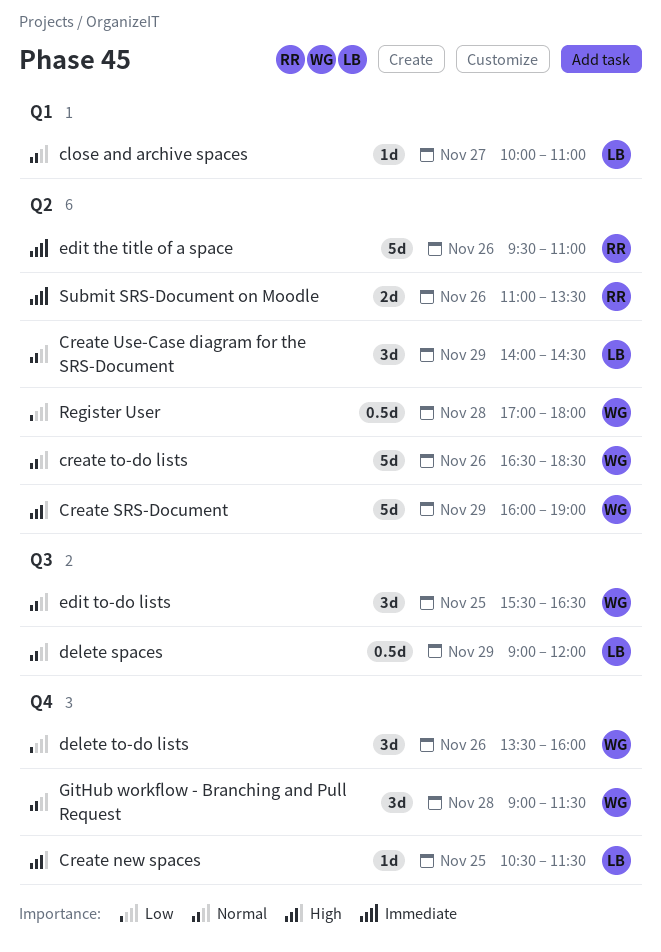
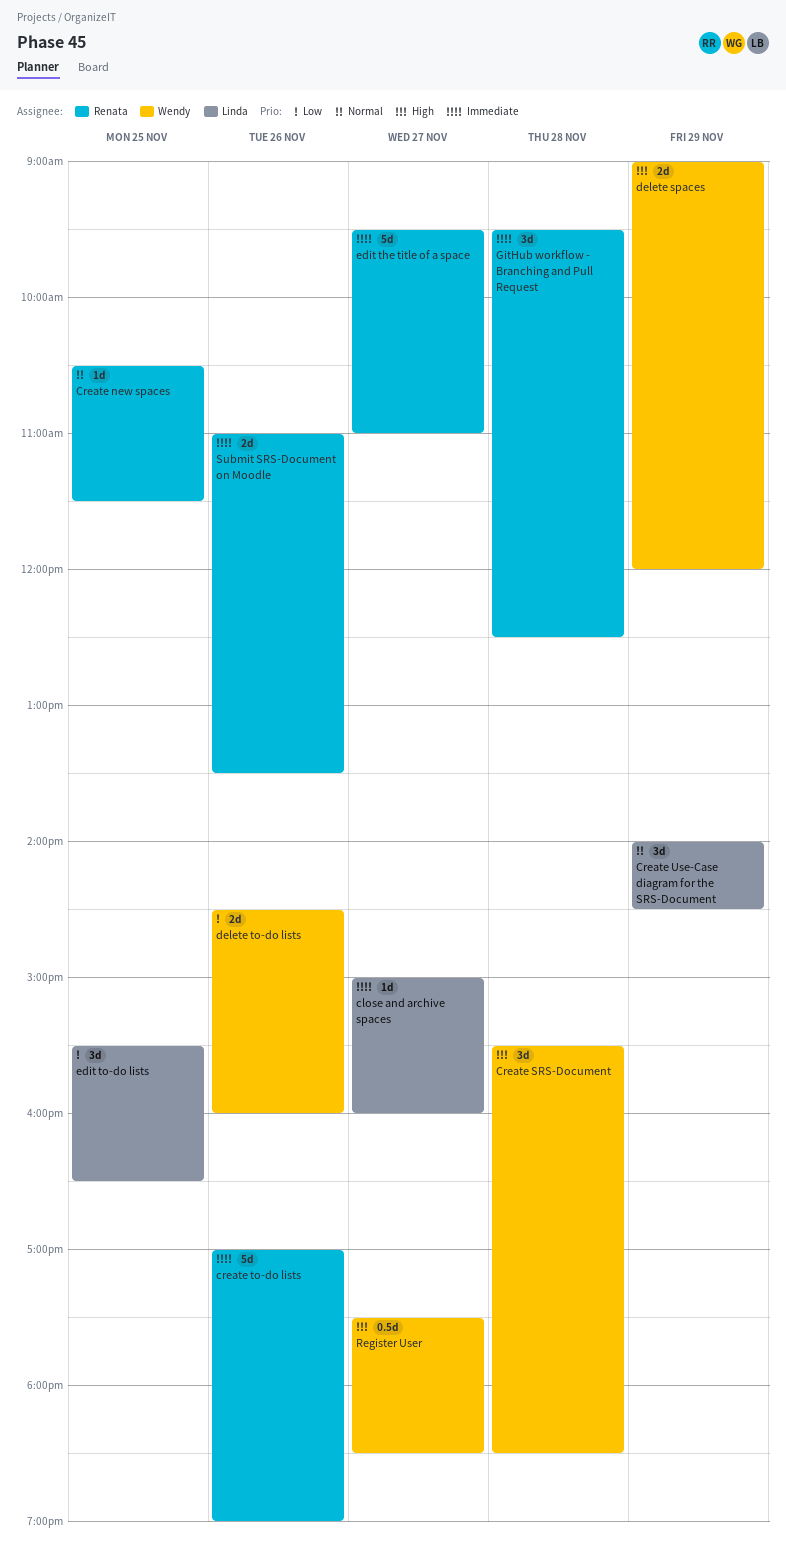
close and archive spaces, priority: Normal -> Immediate
close and archive spaces, begins: 10:00 -> 15:00
close and archive spaces, ends: 11:00 -> 16:00
Create new spaces, owner: Linda -> Renata
Create new spaces, priority: High -> Normal
Create SRS-Document, estimate: 5d -> 3d
Create SRS-Document, day: Nov 29 -> Nov 28
Create SRS-Document, begins: 16:00 -> 15:30
Create SRS-Document, ends: 19:00 -> 18:30
create to-do lists, owner: Wendy -> Renata
create to-do lists, priority: Normal -> Immediate
create to-do lists, begins: 16:30 -> 17:00
create to-do lists, ends: 18:30 -> 19:00
delete spaces, owner: Linda -> Wendy
delete spaces, priority: Normal -> High
delete spaces, estimate: 0.5d -> 2d
delete to-do lists, estimate: 3d -> 2d
delete to-do lists, begins: 13:30 -> 14:30
edit the title of a space, day: Nov 26 -> Nov 27
edit to-do lists, owner: Wendy -> Linda
edit to-do lists, priority: Normal -> Low
GitHub workflow - Branching and Pull Request, owner: Wendy -> Renata
GitHub workflow - Branching and Pull Request, priority: Normal -> Immediate
GitHub workflow - Branching and Pull Request, begins: 09:00 -> 09:30
GitHub workflow - Branching and Pull Request, ends: 11:30 -> 12:30
Register User, priority: Low -> High
Register User, day: Nov 28 -> Nov 27
Register User, begins: 17:00 -> 17:30
Register User, ends: 18:00 -> 18:30

